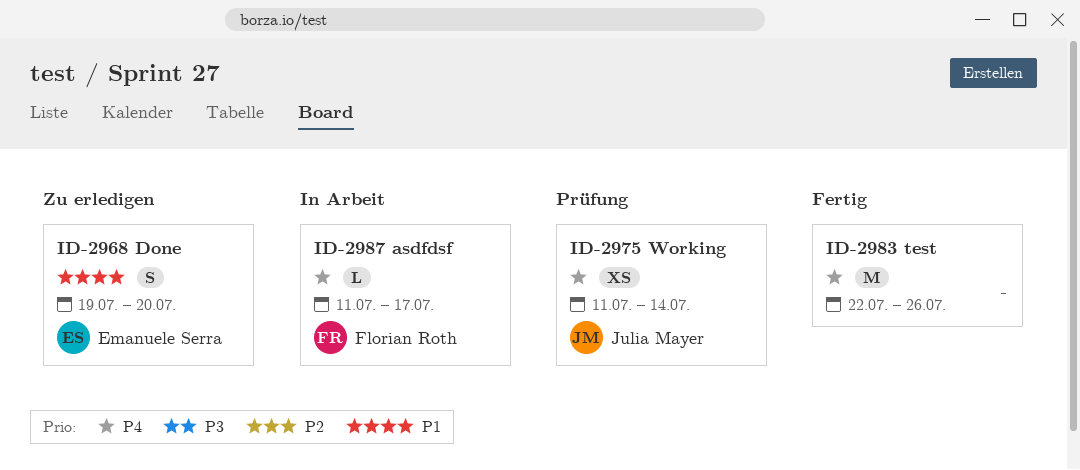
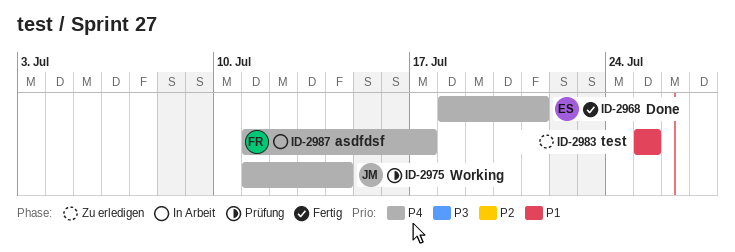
ID-2968, status: Zu erledigen -> Fertig
ID-2968, priority: P1 -> P4
ID-2968, start: Jul 19 -> Jul 18
ID-2968, due: Jul 20 -> Jul 21
ID-2983, status: Fertig -> Zu erledigen
ID-2983, priority: P4 -> P1
ID-2983, start: Jul 22 -> Jul 25
ID-2983, due: Jul 26 -> Jul 25

